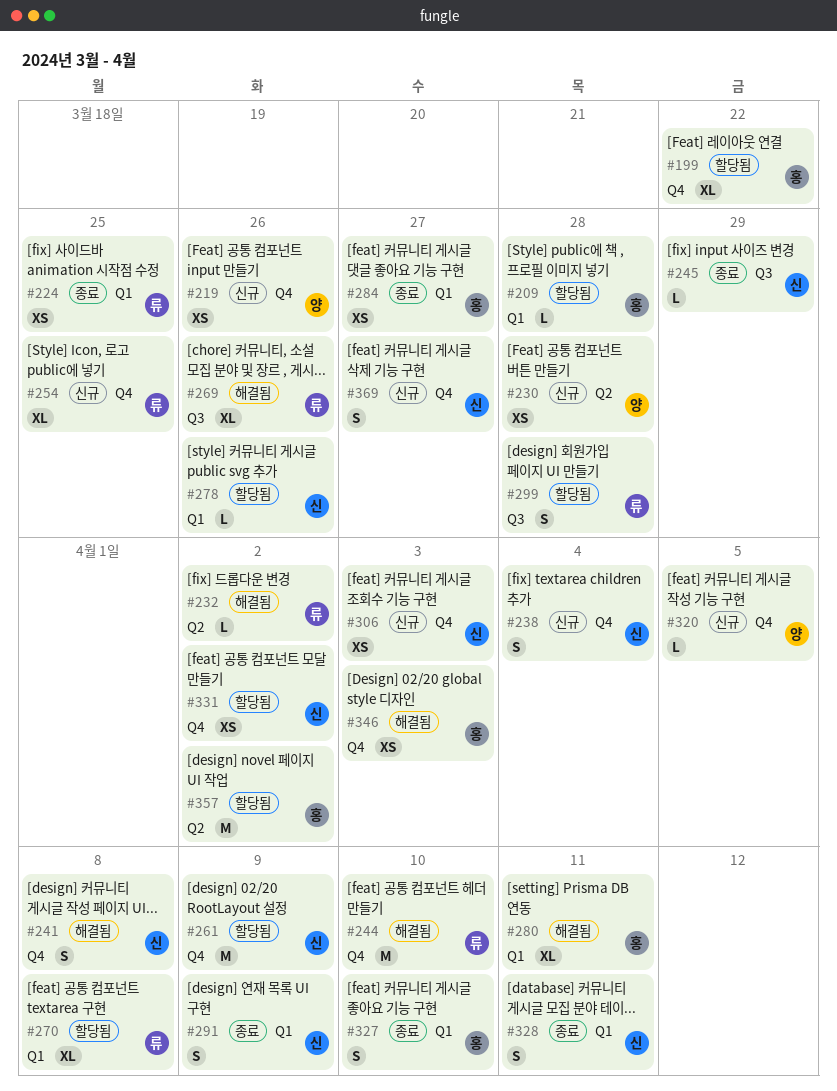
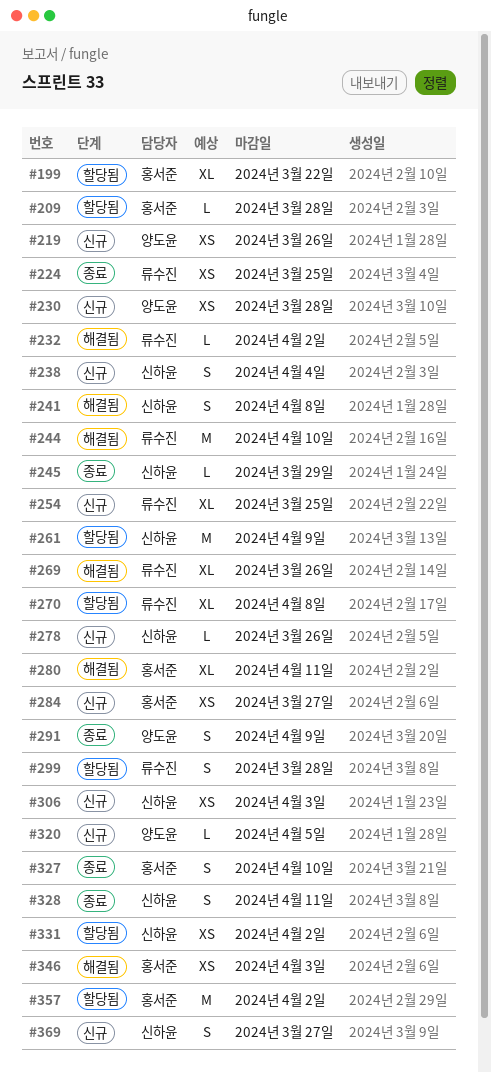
#278, status: 할당됨 -> 신규
#284, status: 종료 -> 신규
#291, owner: 신하윤 -> 양도윤

